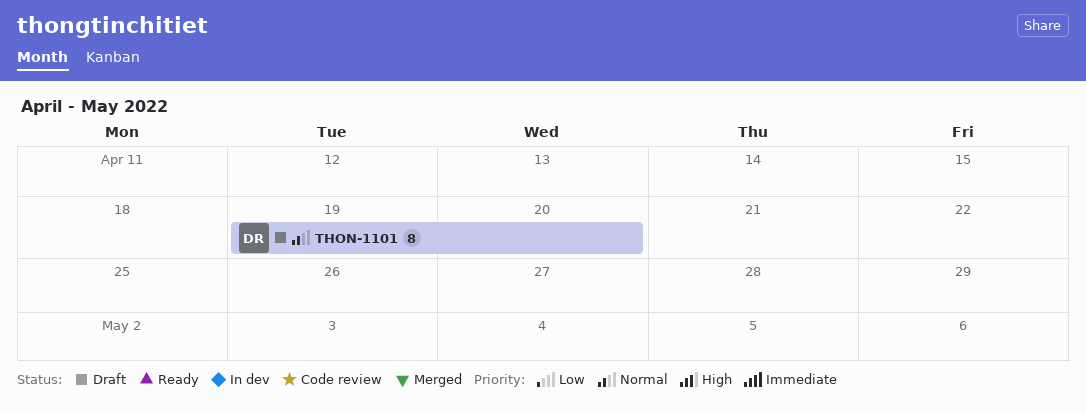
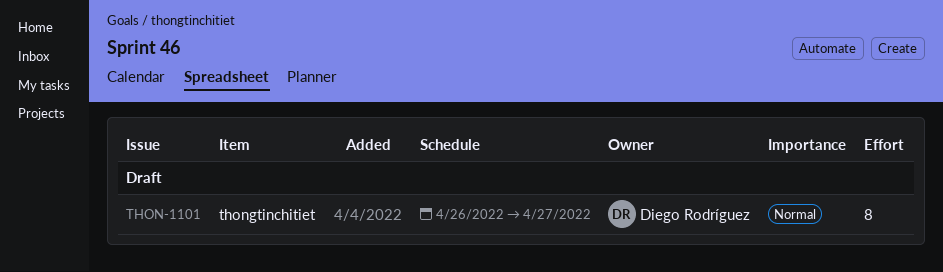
THON-1101, start: Apr 19 -> Apr 26
THON-1101, due: Apr 20 -> Apr 27

